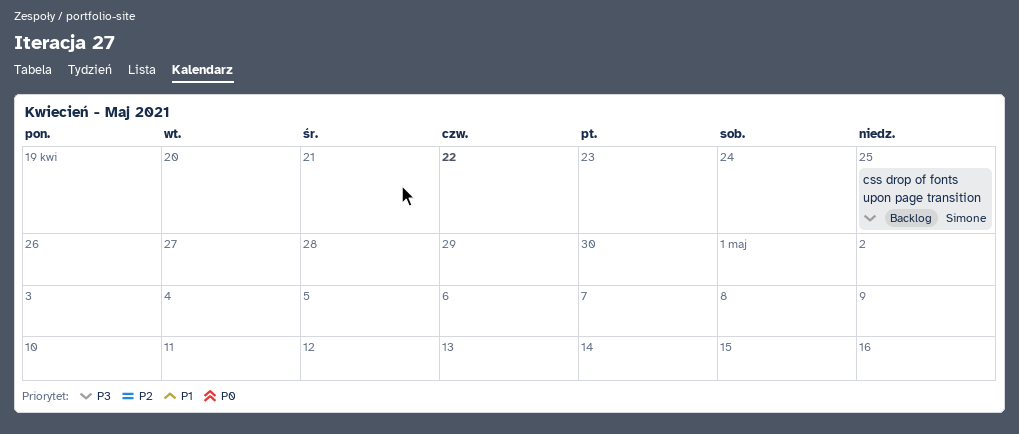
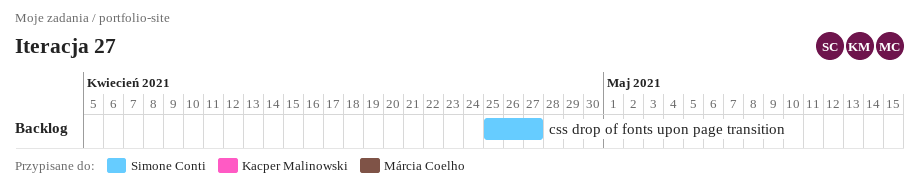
css drop of fonts upon page transition, due: Apr 25 -> Apr 27

